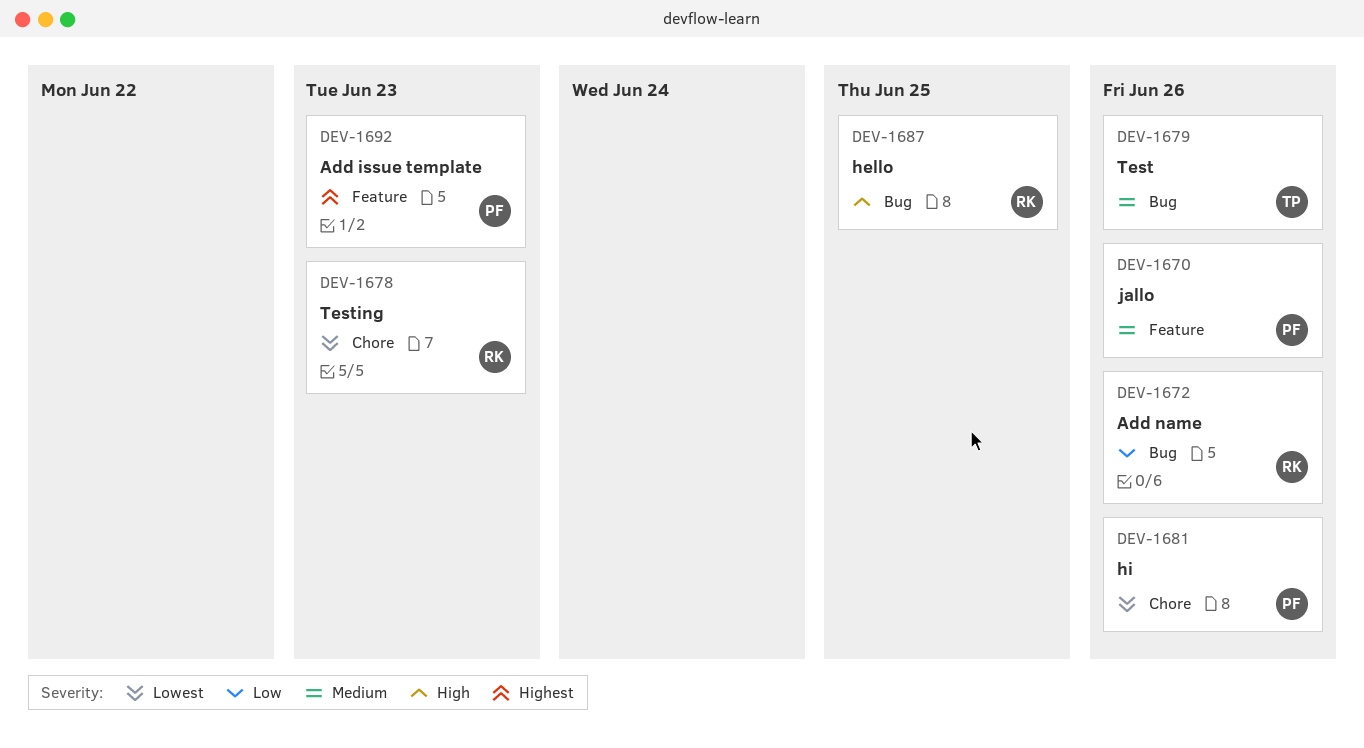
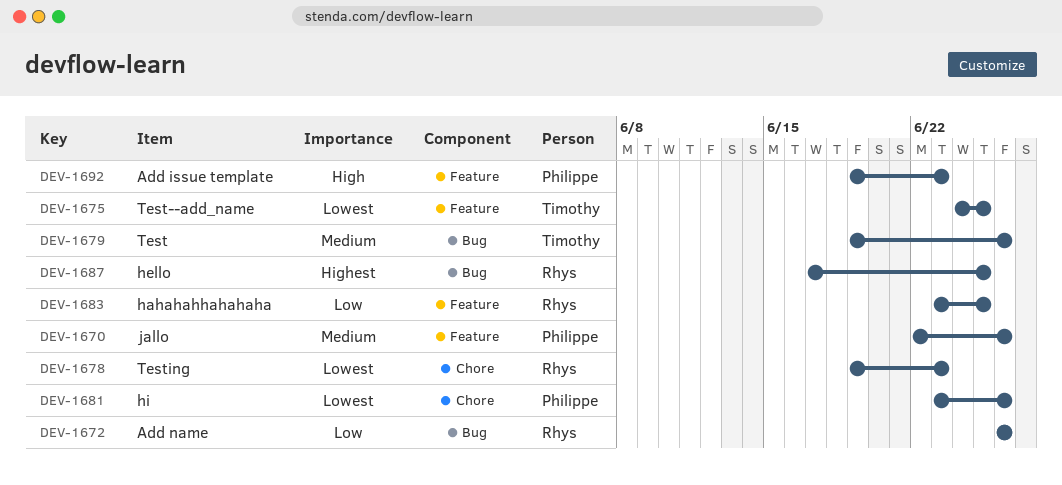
DEV-1675: none -> present
DEV-1683: none -> present
DEV-1687, priority: High -> Highest
DEV-1692, priority: Highest -> High

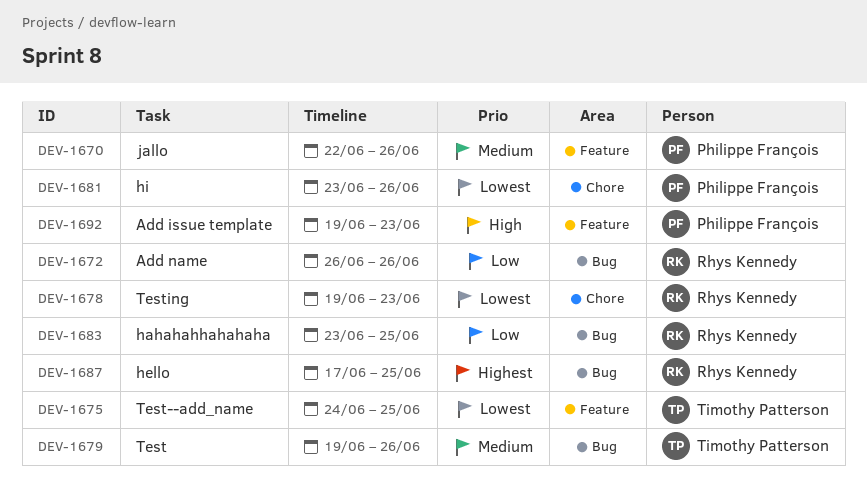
DEV-1683, label: Feature -> Bug

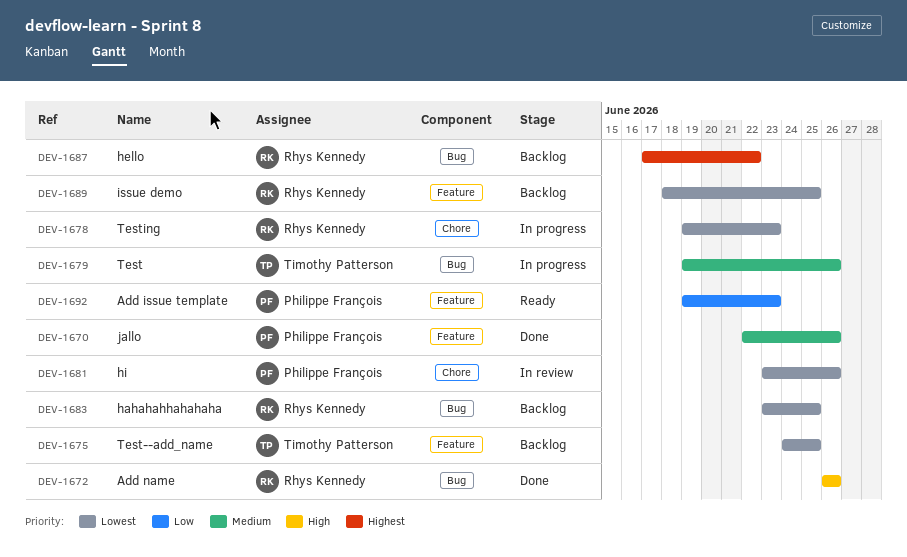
DEV-1672, priority: Low -> High
DEV-1683, priority: Low -> Lowest
DEV-1687, due: Jun 25 -> Jun 22
DEV-1689: none -> present
DEV-1692, priority: High -> Low

